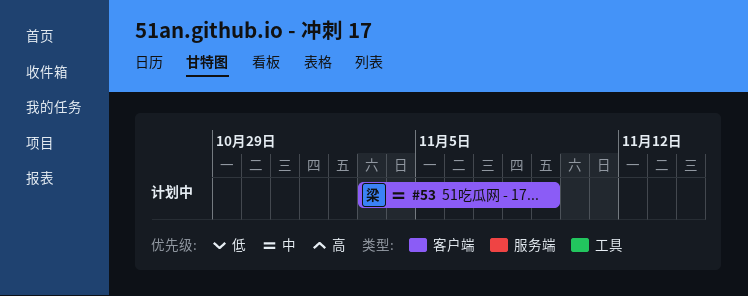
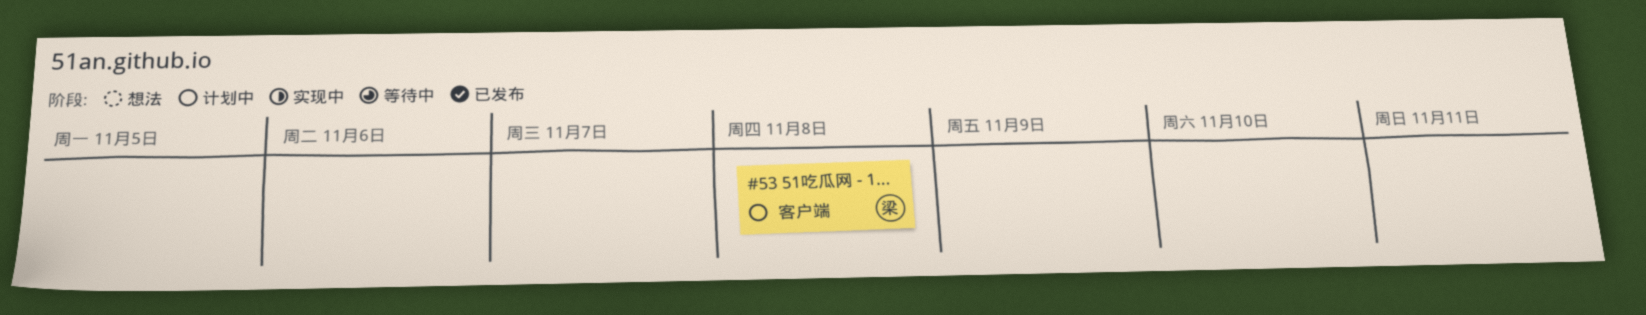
#53, due: Nov 9 -> Nov 8

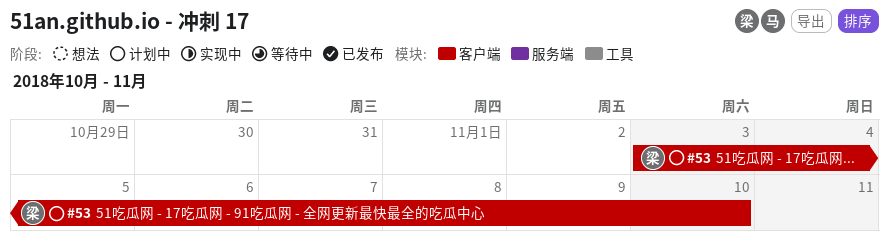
#53, due: Nov 8 -> Nov 10

